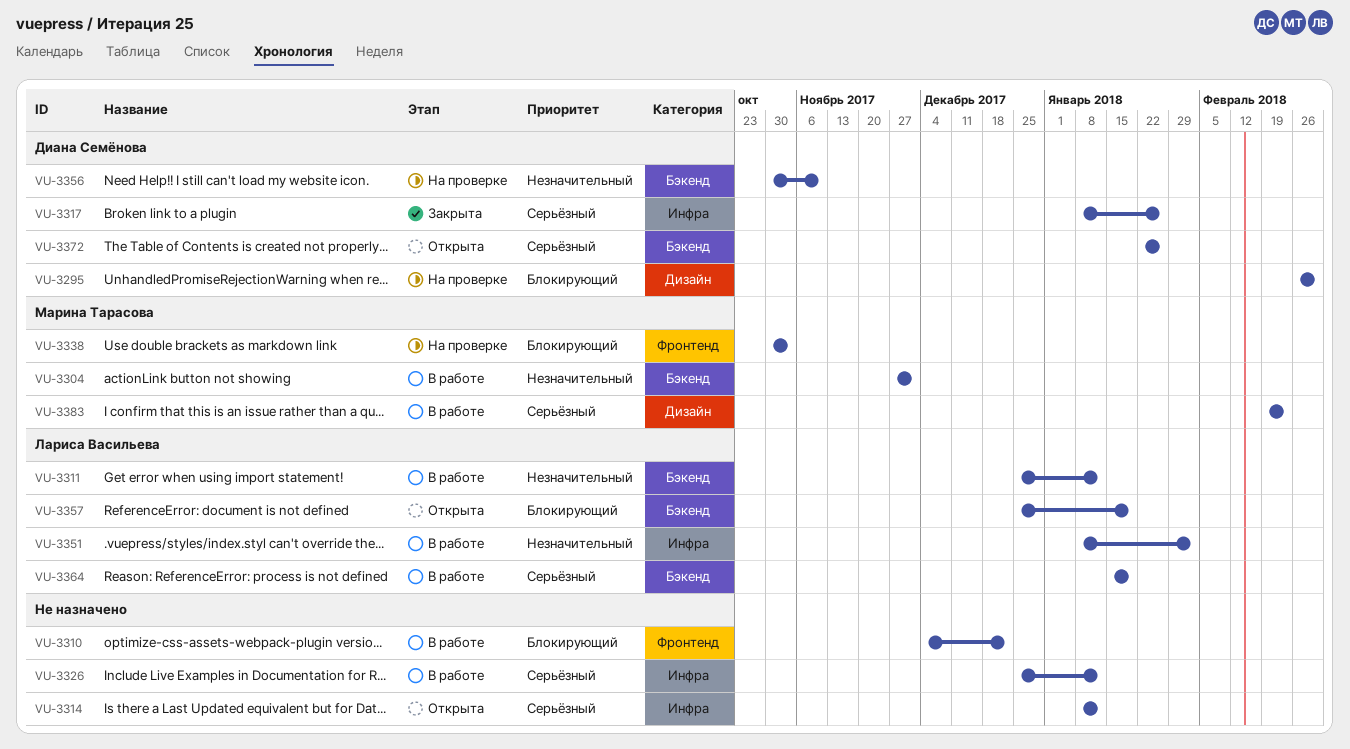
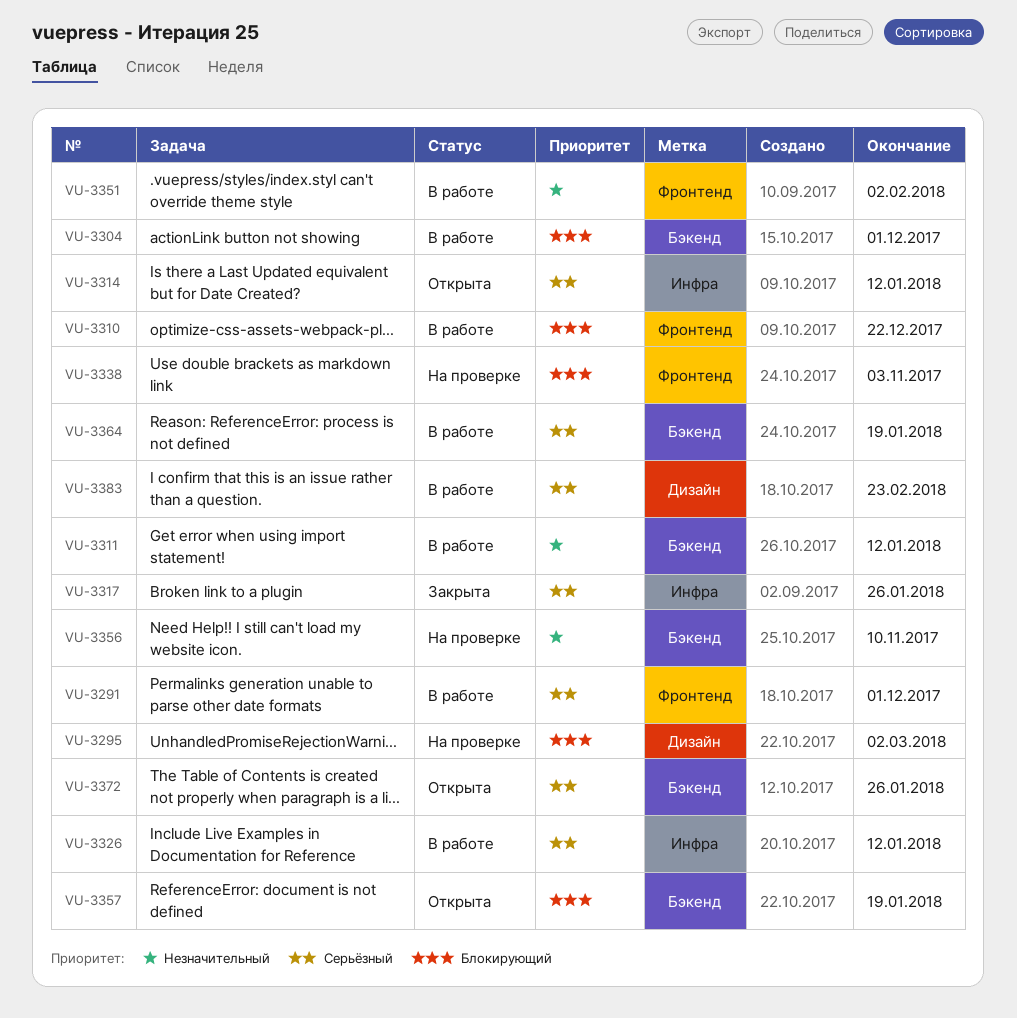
VU-3291: none -> present
VU-3304, priority: Незначительный -> Блокирующий
VU-3351, label: Инфра -> Фронтенд

